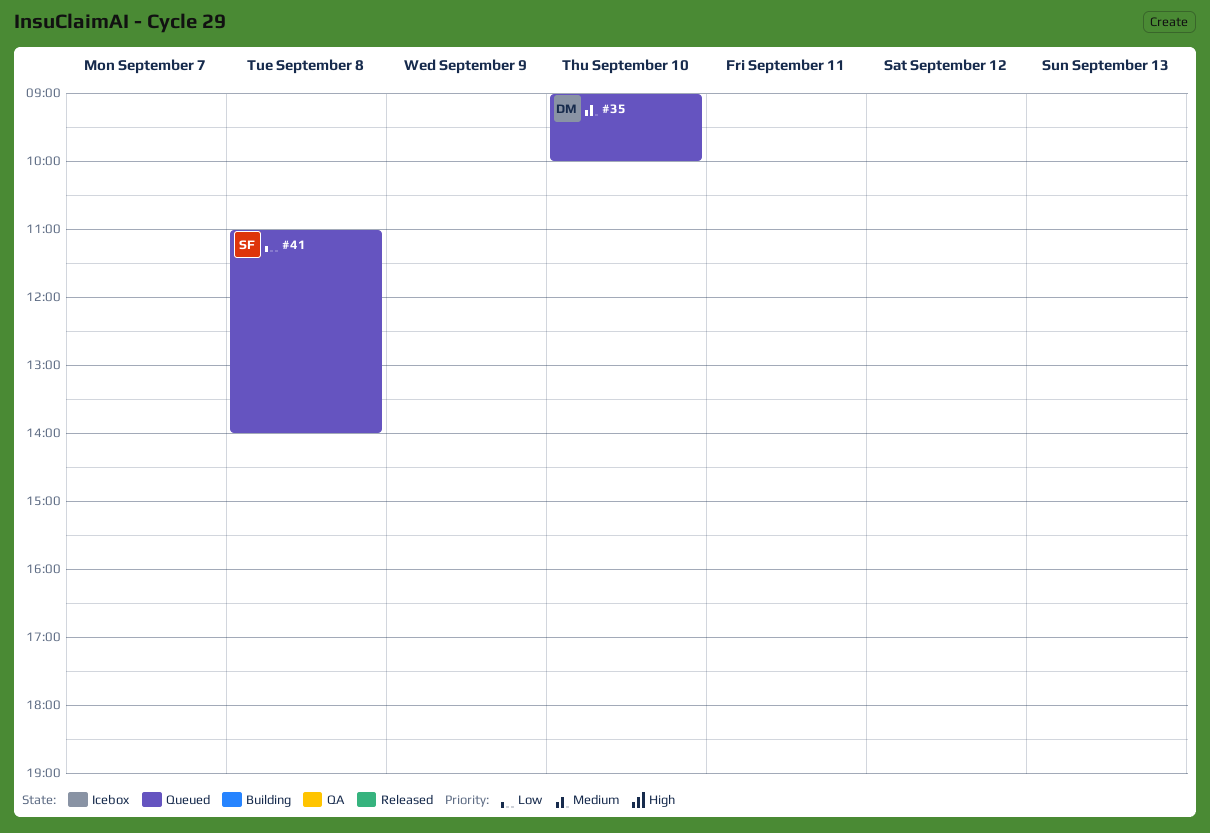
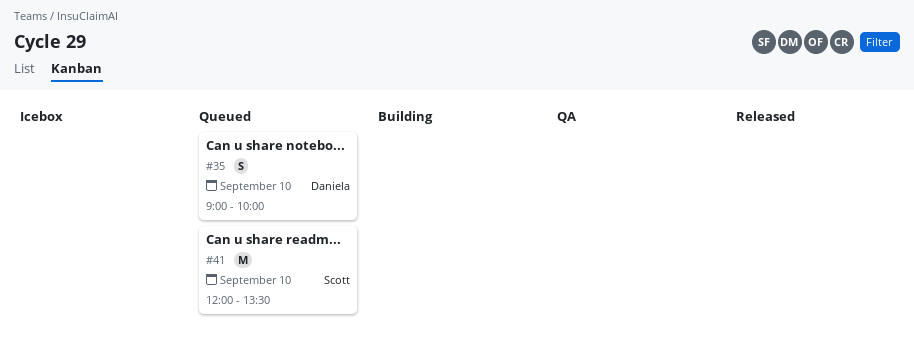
#41, day: Sep 8 -> Sep 10
#41, begins: 11:00 -> 12:00
#41, ends: 14:00 -> 13:30

